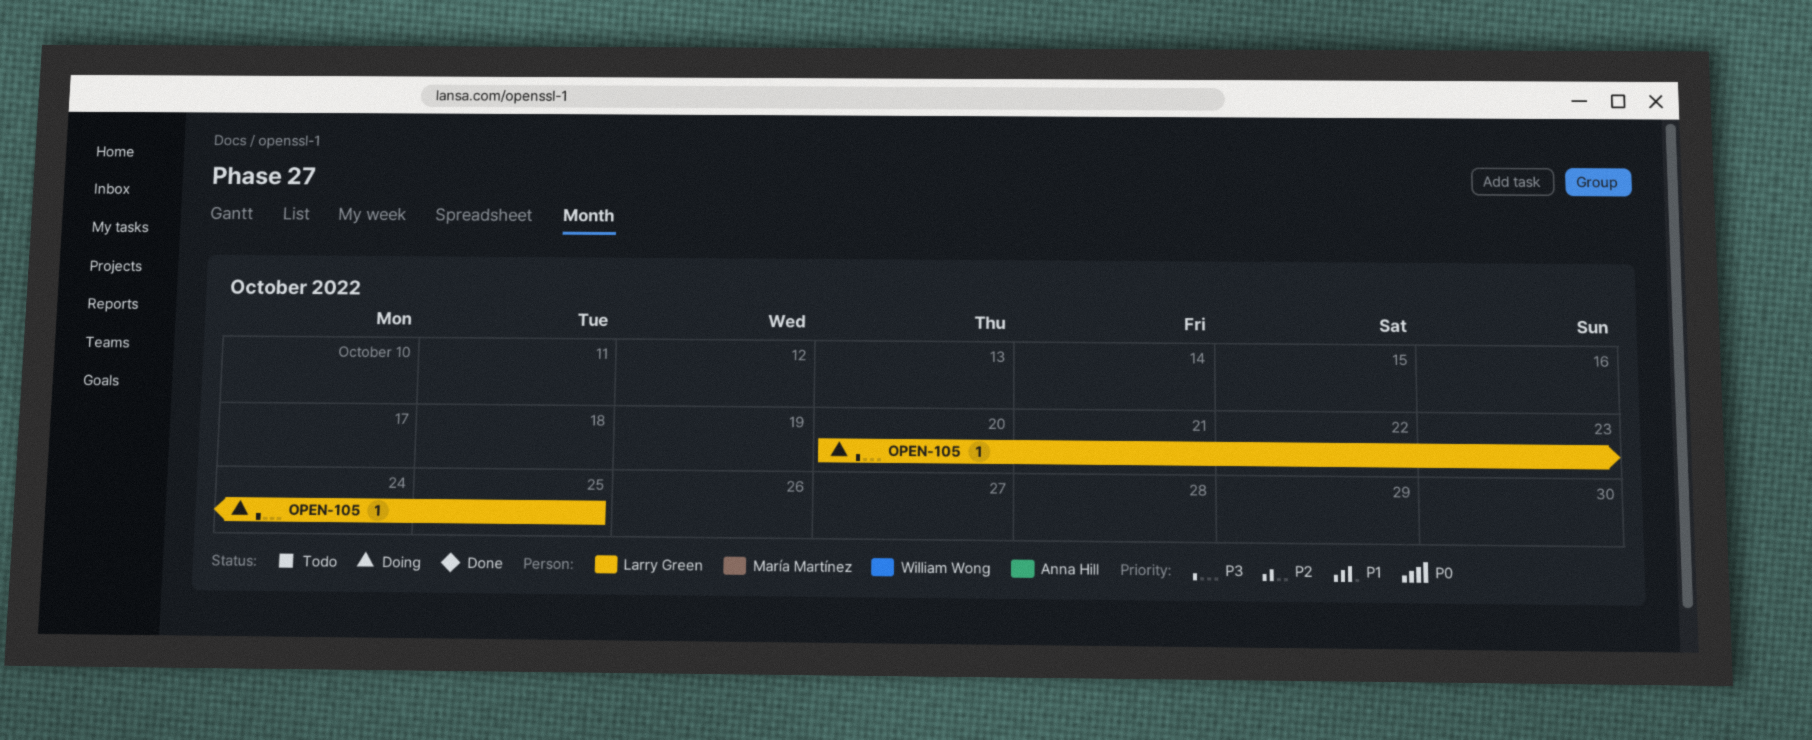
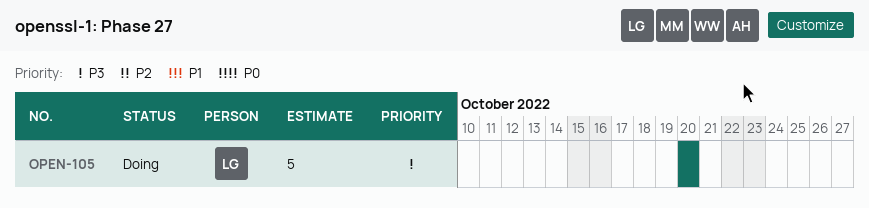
OPEN-105, estimate: 1 -> 5
OPEN-105, due: Oct 25 -> Oct 20

